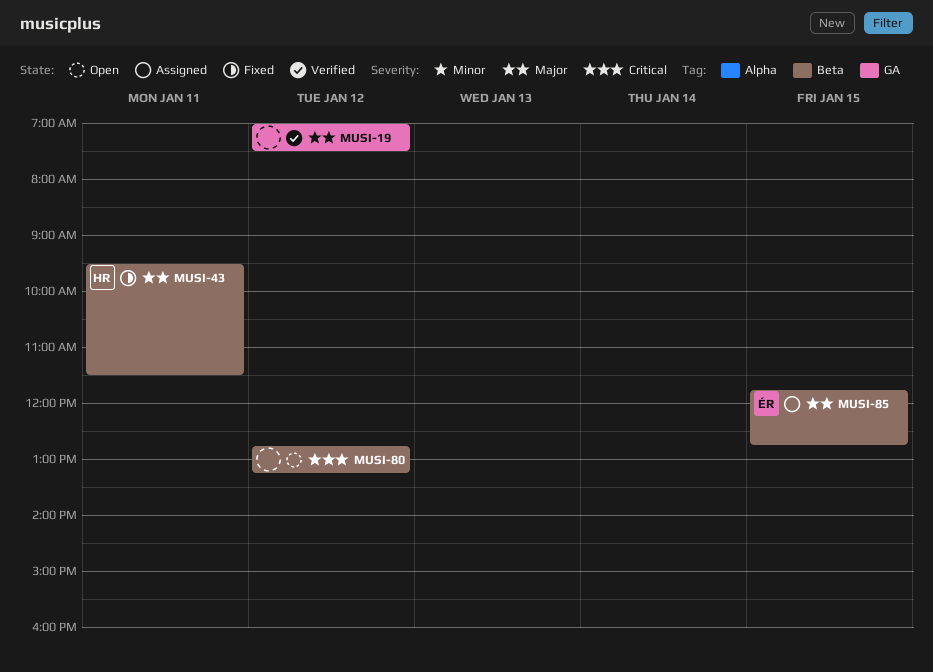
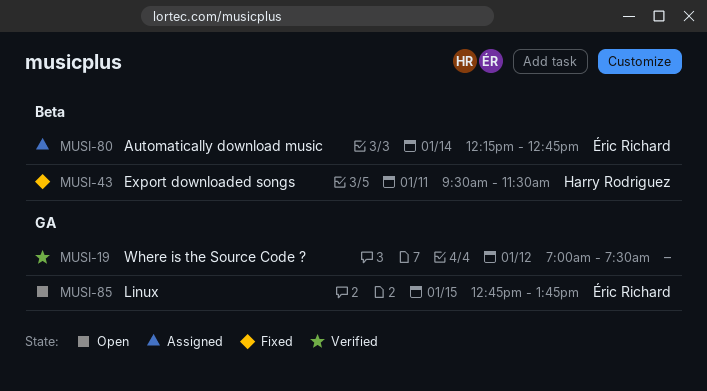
MUSI-80, status: Open -> Assigned
MUSI-80, owner: none -> Éric Richard
MUSI-80, day: Jan 12 -> Jan 14
MUSI-80, begins: 12:45 -> 12:15
MUSI-80, ends: 13:15 -> 12:45
MUSI-85, status: Assigned -> Open
MUSI-85, label: Beta -> GA
MUSI-85, begins: 11:45 -> 12:45
MUSI-85, ends: 12:45 -> 13:45

